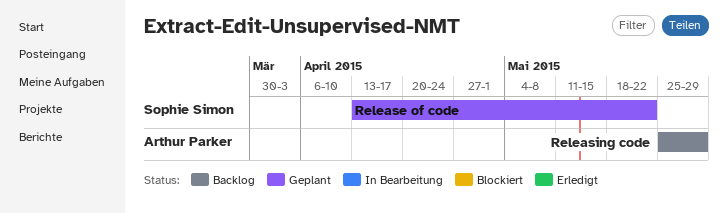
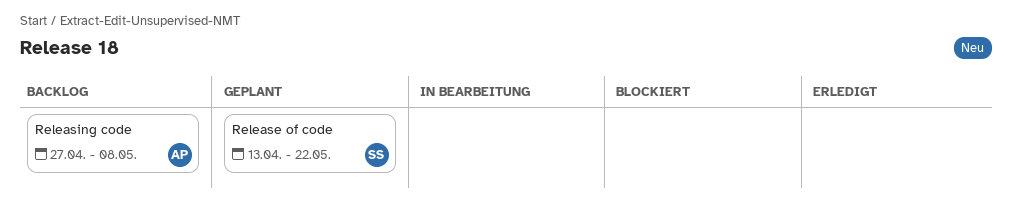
Releasing code, start: May 25 -> Apr 27
Releasing code, due: May 29 -> May 8

